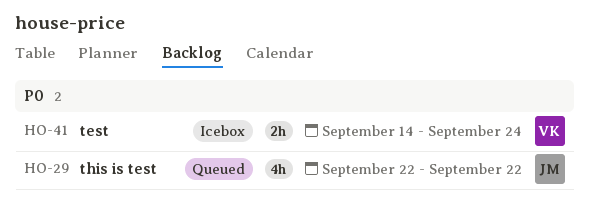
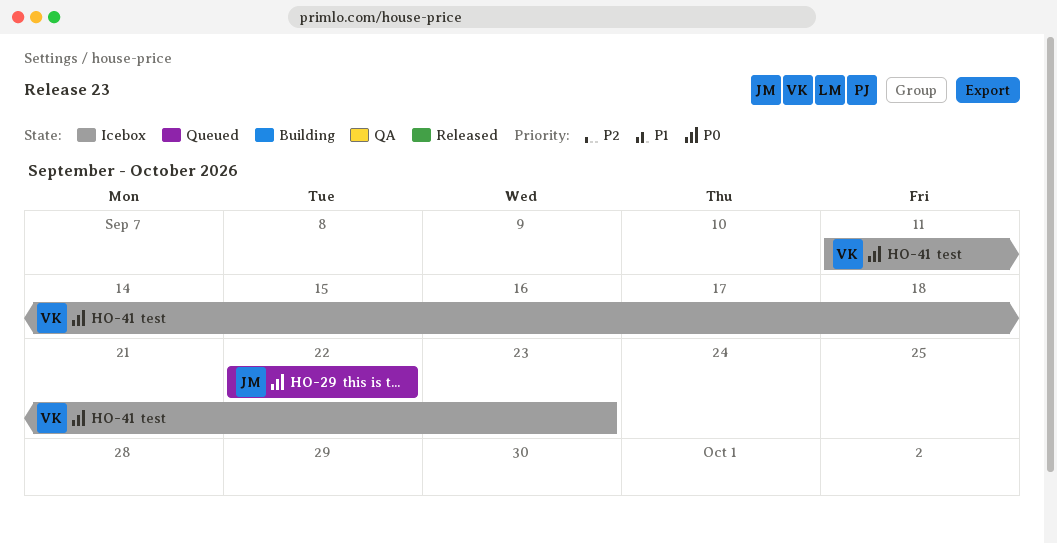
HO-41, start: Sep 14 -> Sep 11
HO-41, due: Sep 24 -> Sep 23

